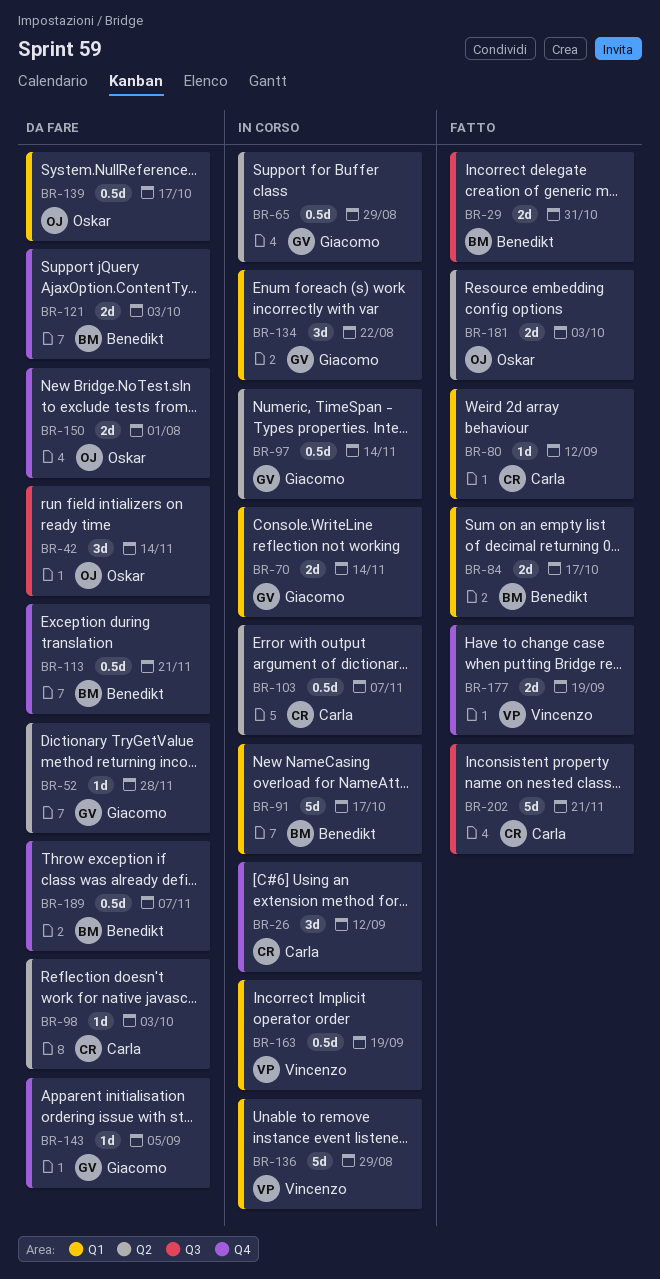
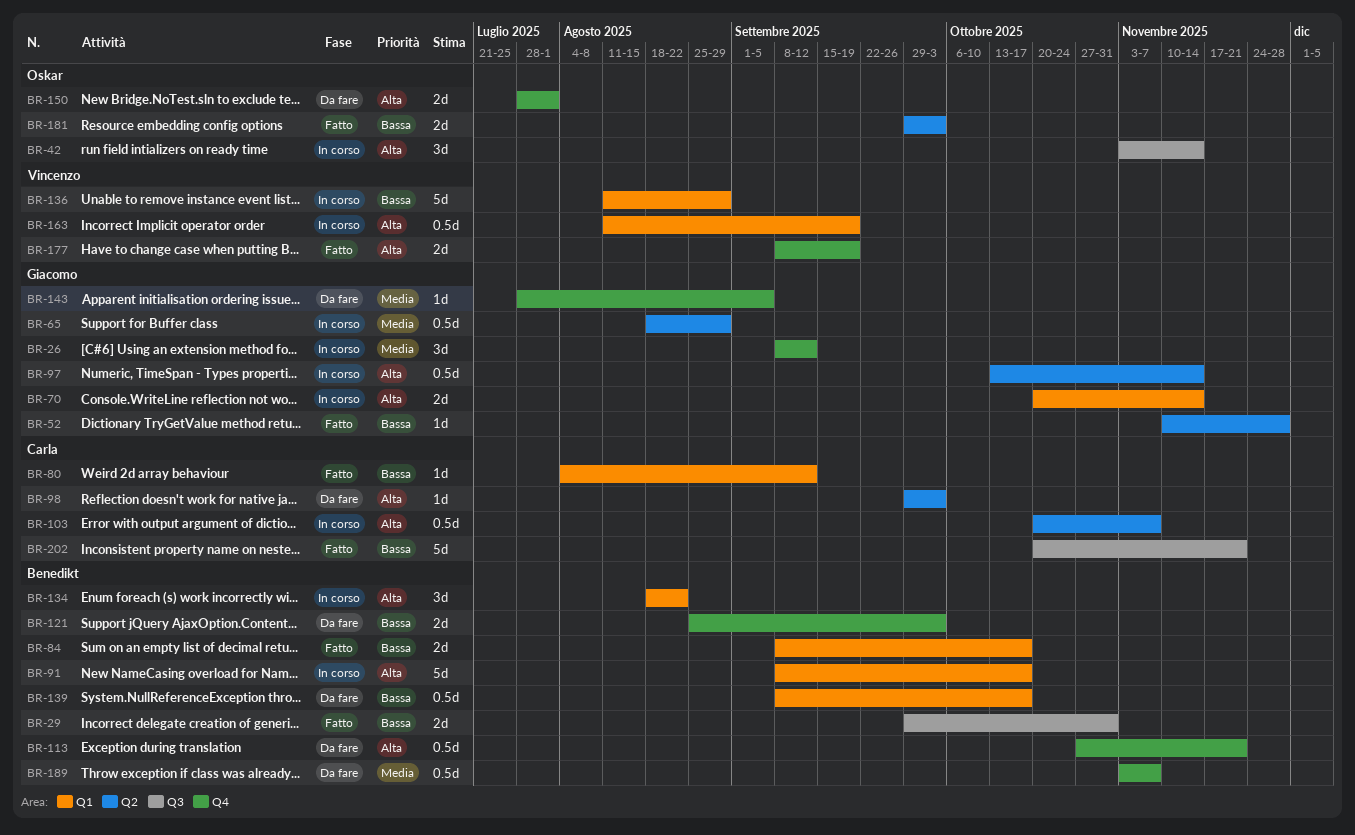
BR-26, owner: Carla -> Giacomo
BR-42, status: Da fare -> In corso
BR-52, status: Da fare -> Fatto
BR-134, owner: Giacomo -> Benedikt
BR-139, owner: Oskar -> Benedikt

